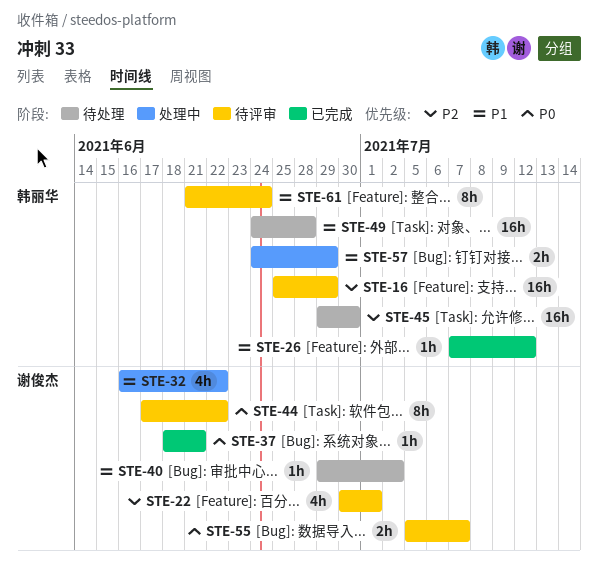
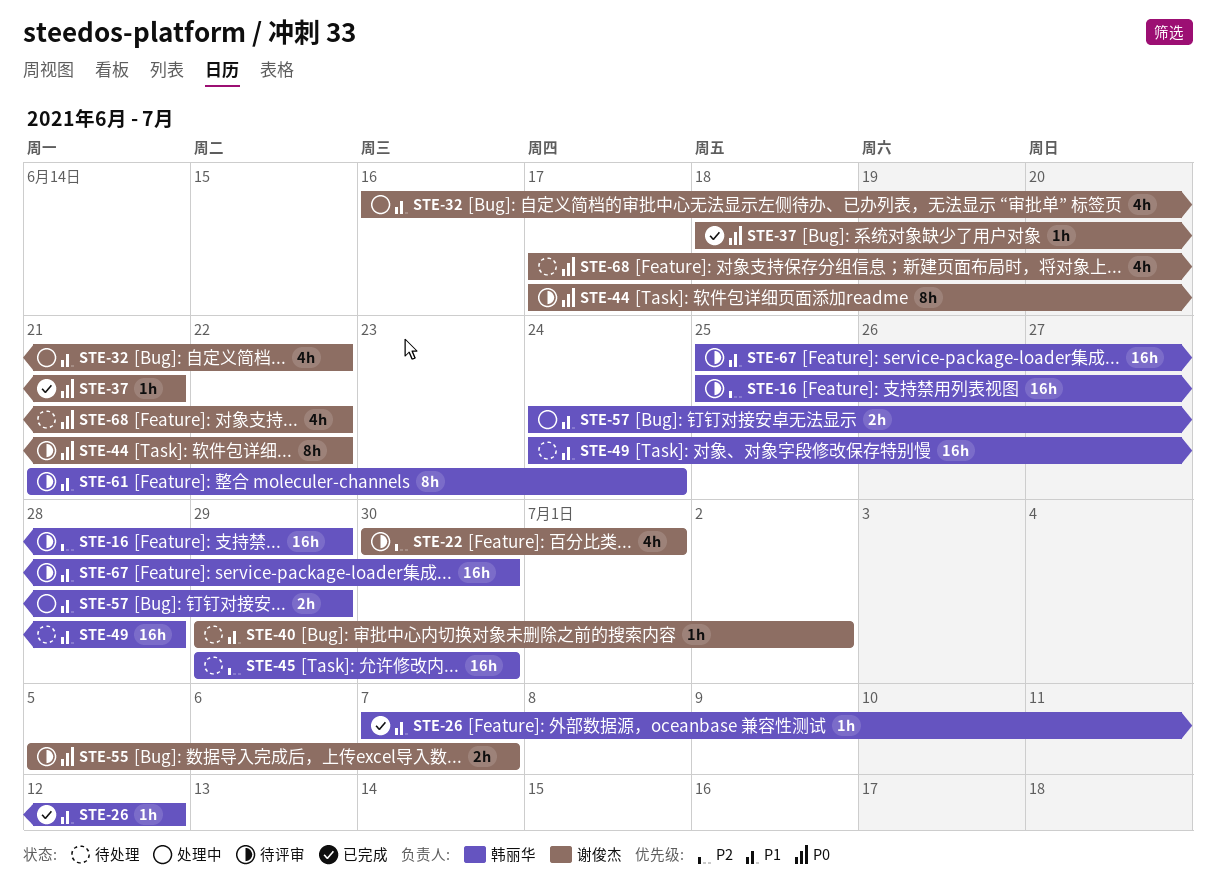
STE-67: none -> present
STE-68: none -> present

